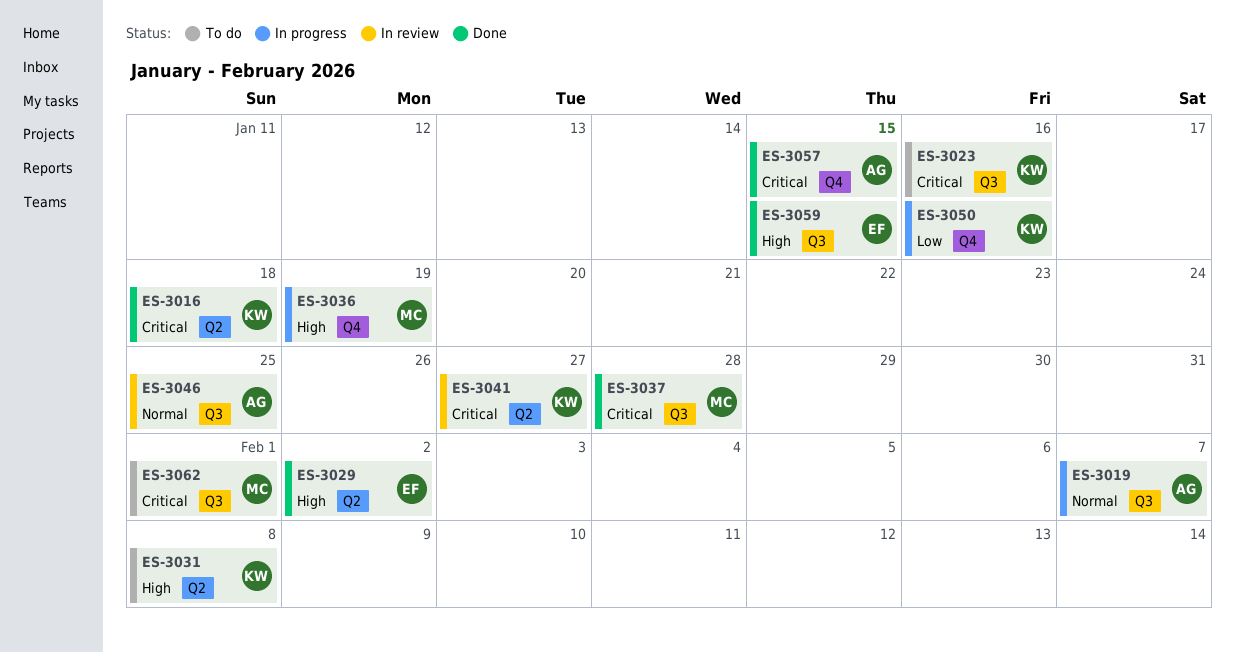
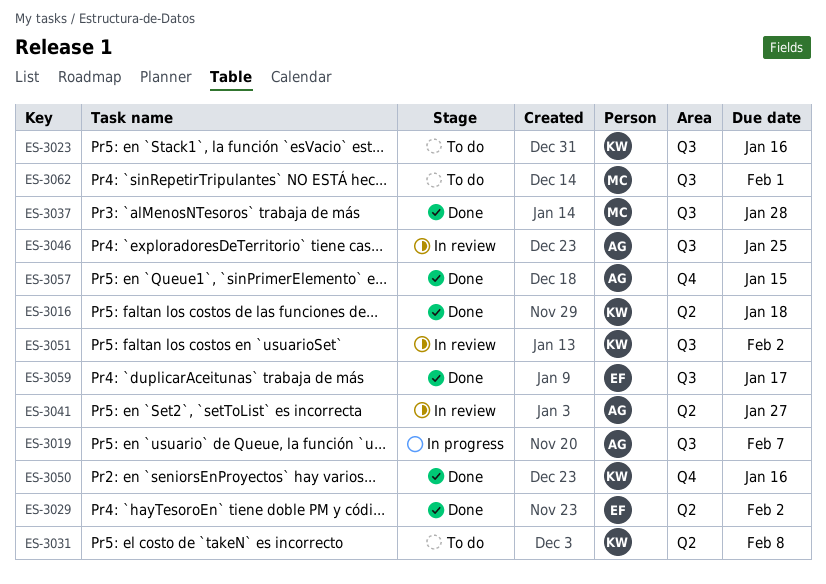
ES-3036: present -> none
ES-3041, owner: KW -> AG
ES-3050, status: In progress -> Done
ES-3051: none -> present
ES-3059, due: Jan 15 -> Jan 17

